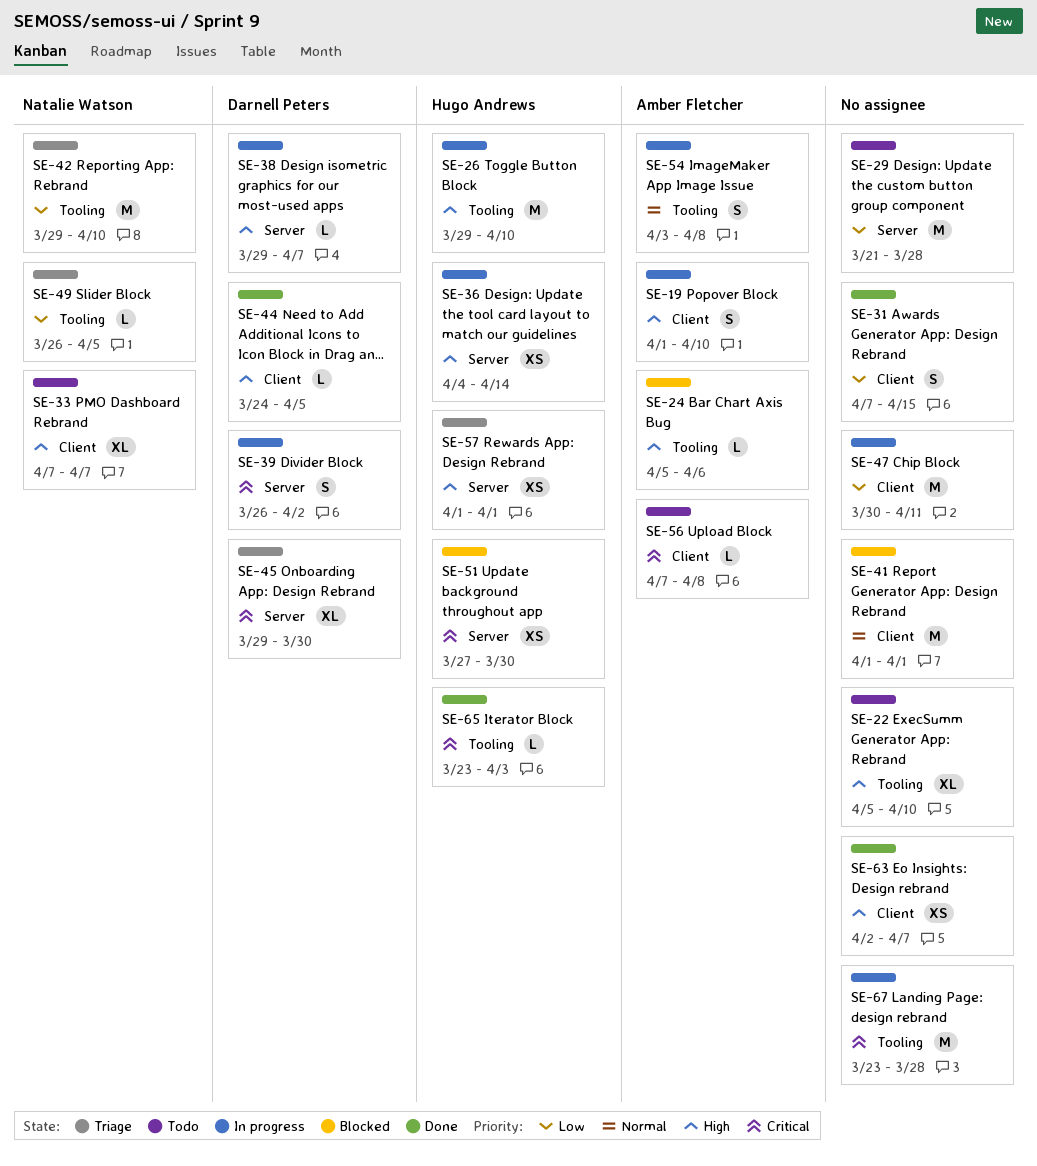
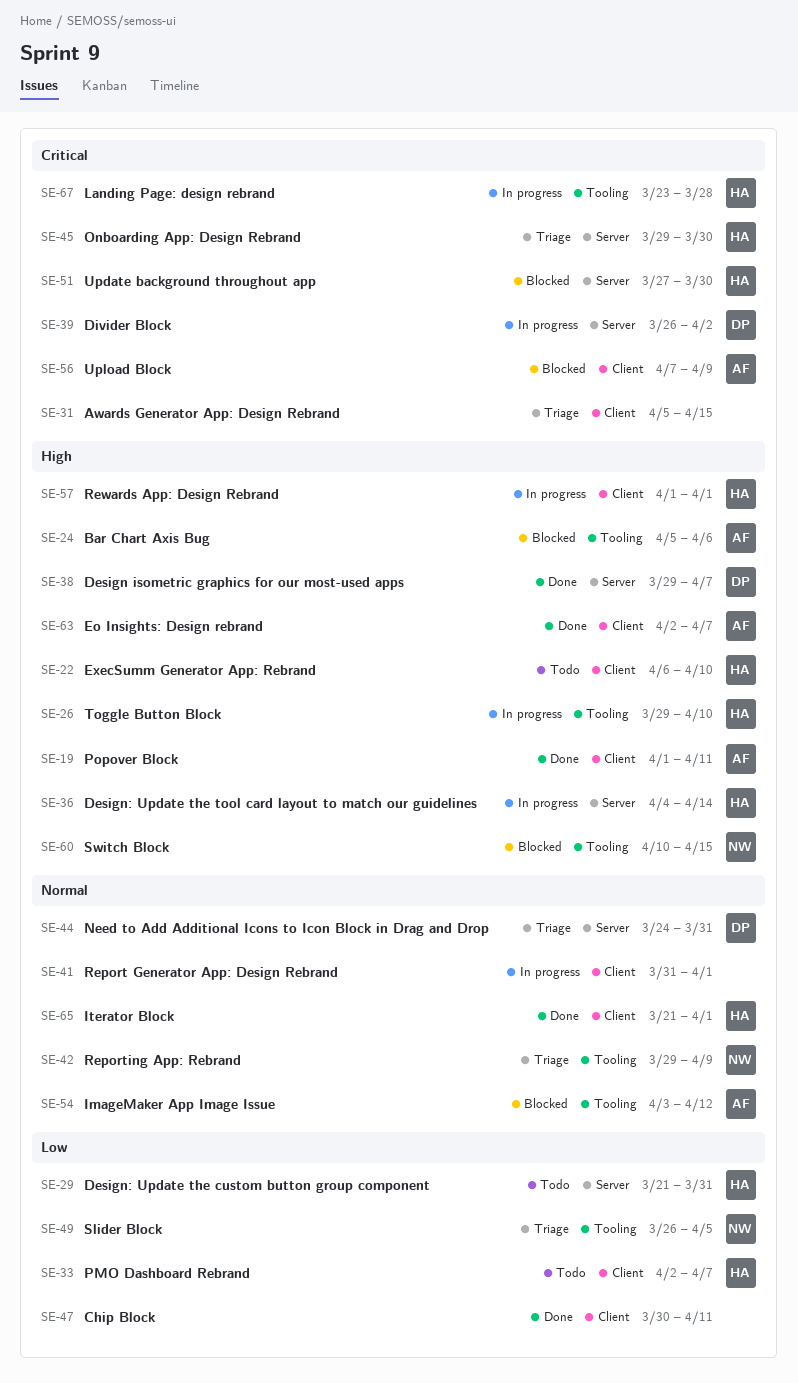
SE-19, status: In progress -> Done
SE-19, due: Apr 10 -> Apr 11
SE-22, owner: none -> Hugo Andrews
SE-22, label: Tooling -> Client
SE-22, start: Apr 5 -> Apr 6
SE-29, owner: none -> Hugo Andrews
SE-29, due: Mar 28 -> Mar 31
SE-31, status: Done -> Triage
SE-31, priority: Low -> Critical
SE-31, start: Apr 7 -> Apr 5
SE-33, owner: Natalie Watson -> Hugo Andrews
SE-33, priority: High -> Low
SE-33, start: Apr 7 -> Apr 2
SE-38, status: In progress -> Done
SE-41, status: Blocked -> In progress
SE-41, start: Apr 1 -> Mar 31
SE-42, priority: Low -> Normal
SE-42, due: Apr 10 -> Apr 9
SE-44, status: Done -> Triage
SE-44, priority: High -> Normal
SE-44, label: Client -> Server
SE-44, due: Apr 5 -> Mar 31
SE-45, owner: Darnell Peters -> Hugo Andrews
SE-47, status: In progress -> Done
SE-54, status: In progress -> Blocked
SE-54, due: Apr 8 -> Apr 12
SE-56, status: Todo -> Blocked
SE-56, due: Apr 8 -> Apr 9
SE-57, status: Triage -> In progress
SE-57, label: Server -> Client
SE-60: none -> present
SE-63, owner: none -> Amber Fletcher
SE-65, priority: Critical -> Normal
SE-65, label: Tooling -> Client
SE-65, start: Mar 23 -> Mar 21
SE-65, due: Apr 3 -> Apr 1
SE-67, owner: none -> Hugo Andrews

